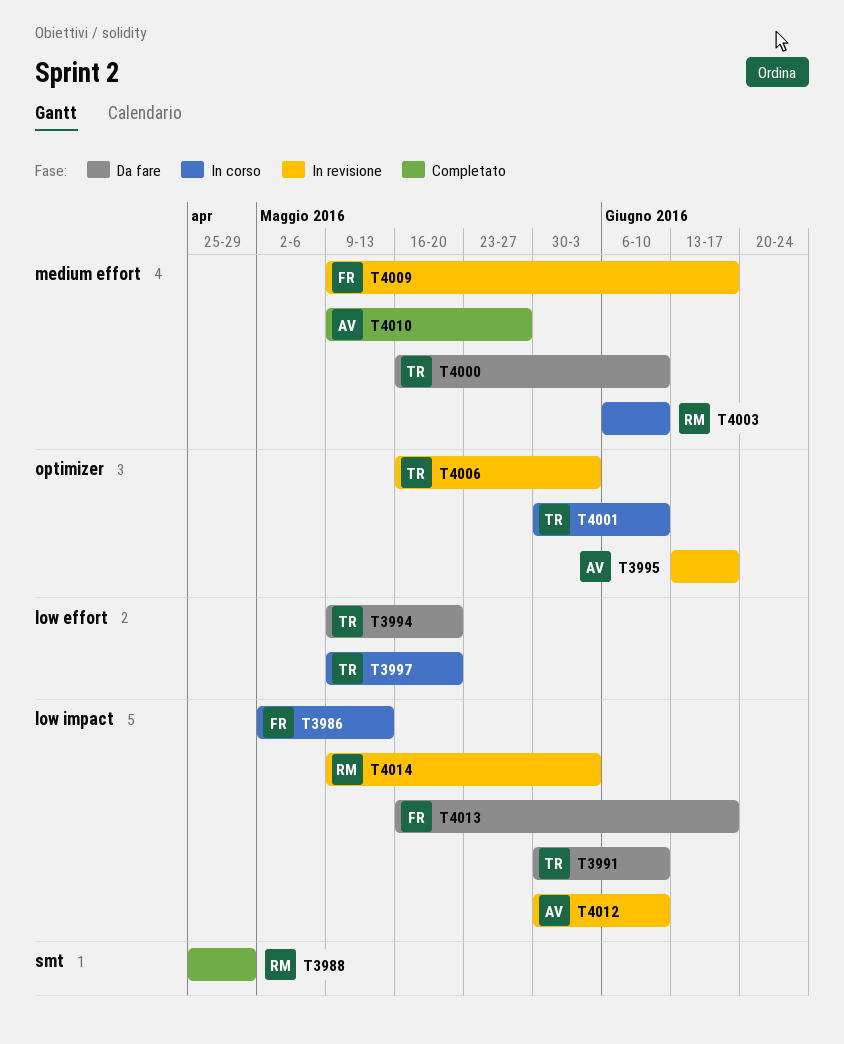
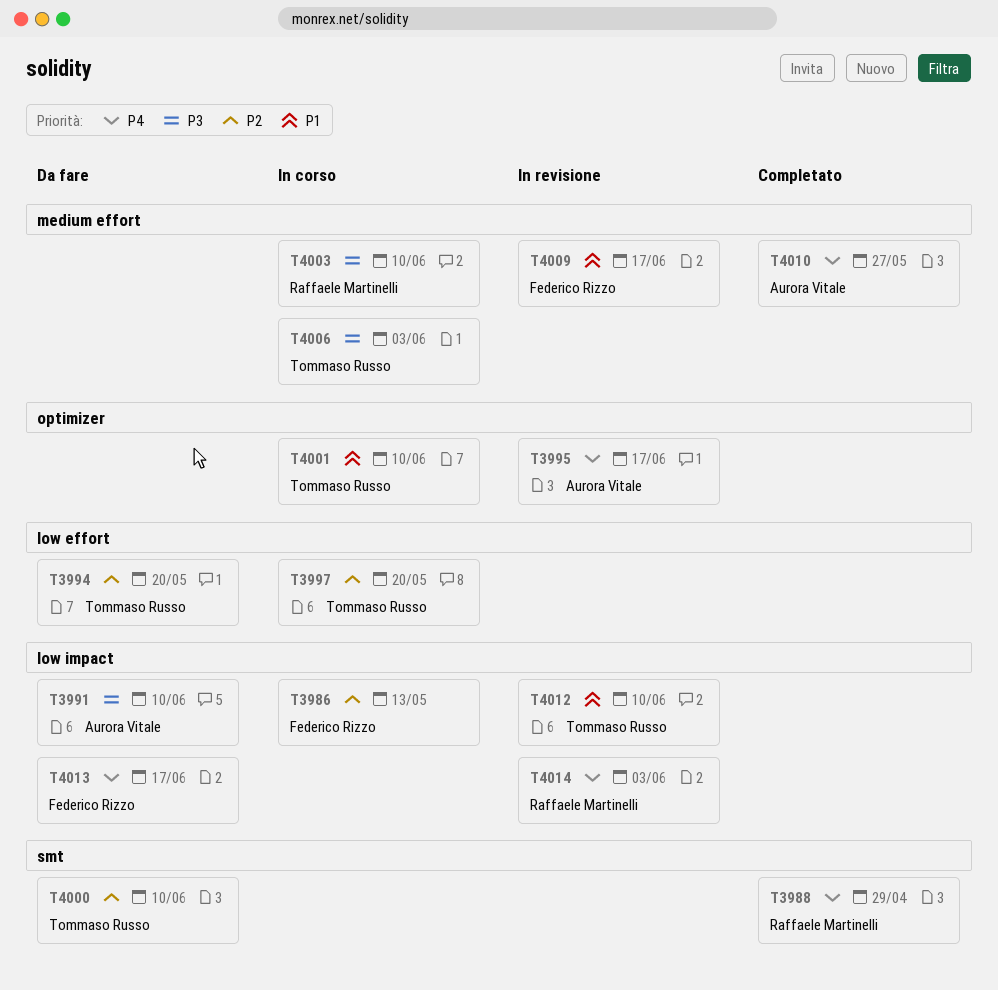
T3991, owner: Tommaso Russo -> Aurora Vitale
T4000, label: medium effort -> smt
T4006, status: In revisione -> In corso
T4006, label: optimizer -> medium effort
T4012, owner: Aurora Vitale -> Tommaso Russo

